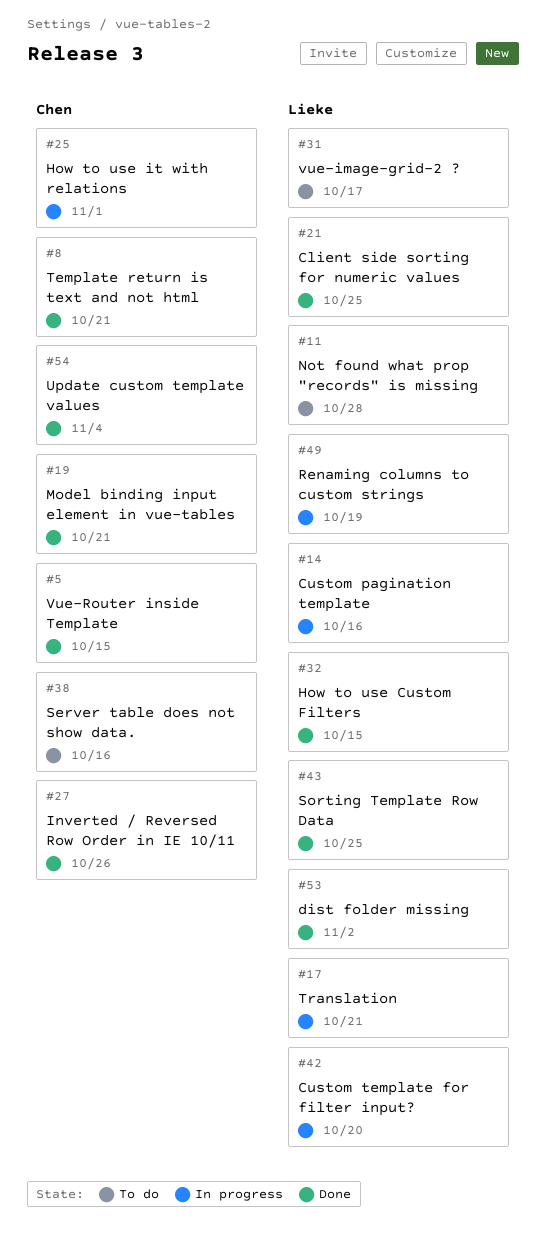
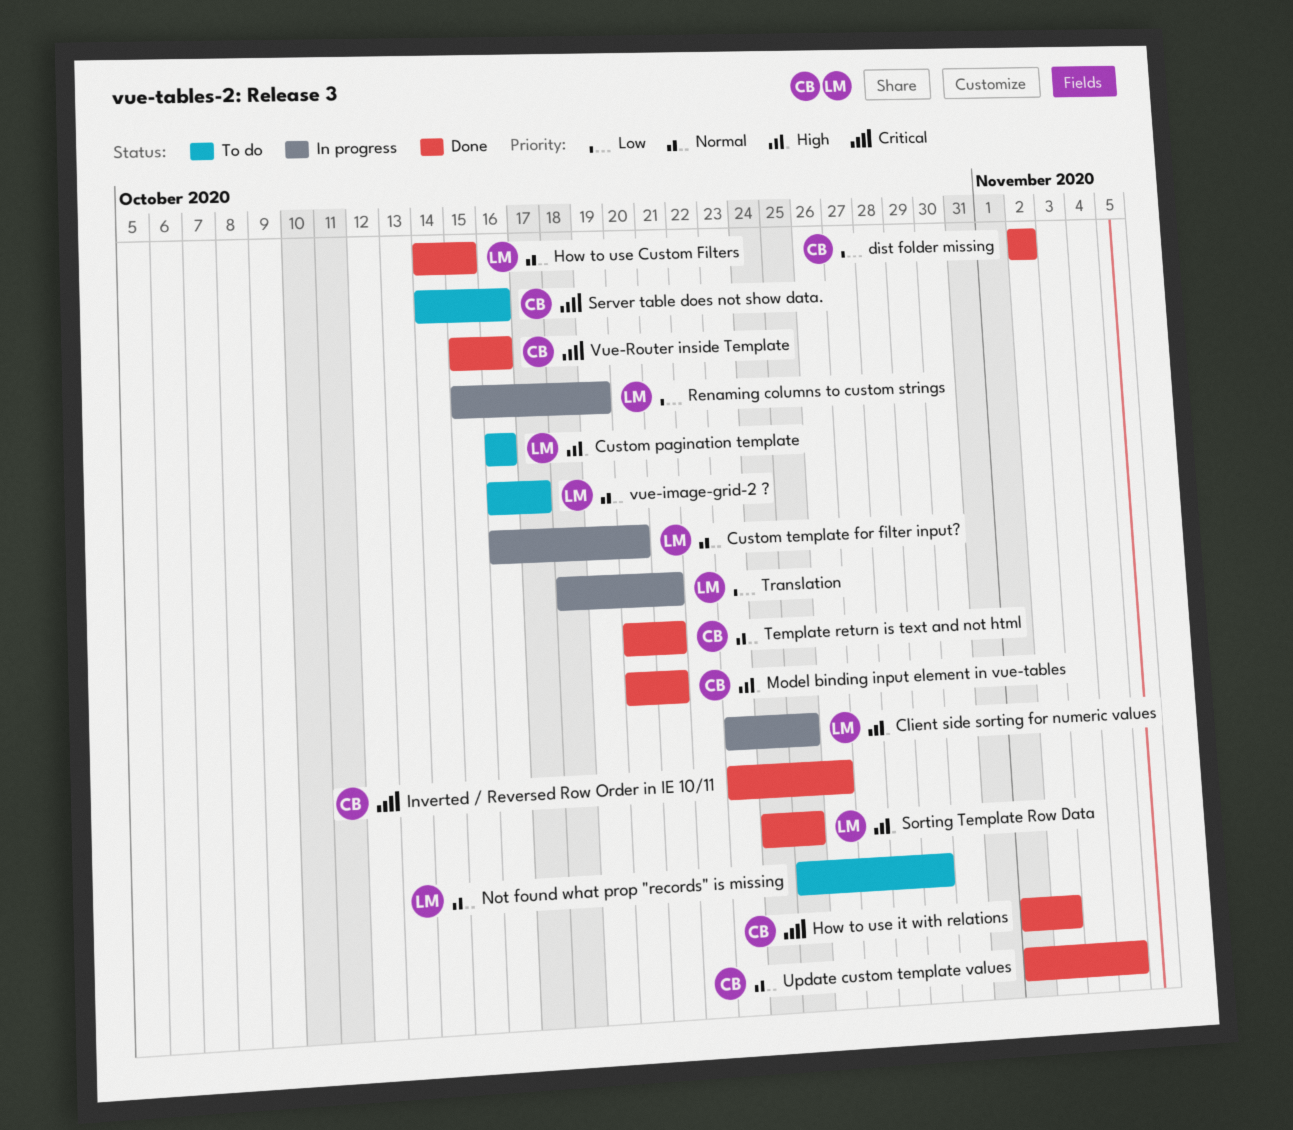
Client side sorting for numeric values, status: Done -> In progress
Custom pagination template, status: In progress -> To do
dist folder missing, owner: Lieke -> Chen
How to use it with relations, status: In progress -> Done
How to use it with relations, due: Nov 1 -> Nov 2
Not found what prop "records" is missing, due: Oct 28 -> Oct 29
Vue-Router inside Template, due: Oct 15 -> Oct 16

